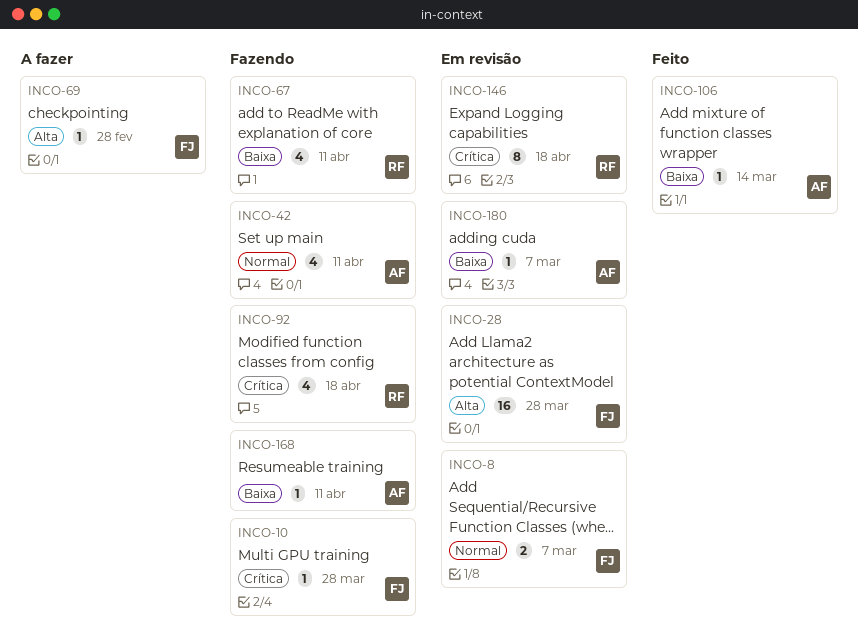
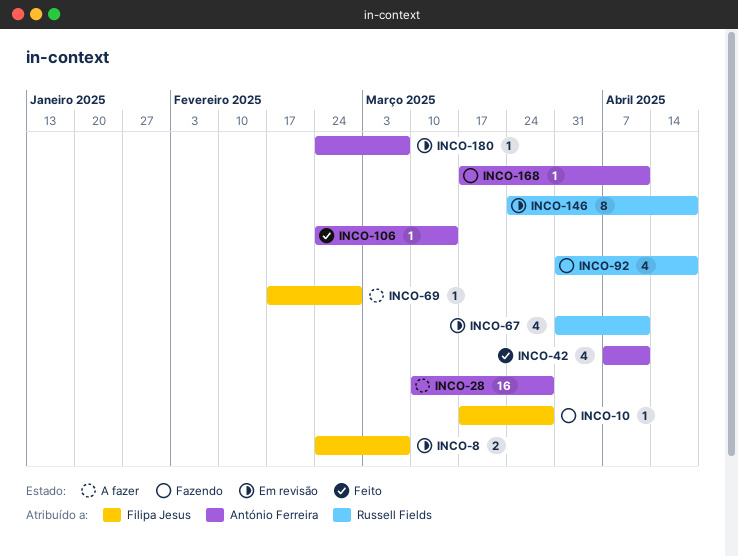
INCO-28, status: Em revisão -> A fazer
INCO-28, owner: Filipa Jesus -> António Ferreira
INCO-42, status: Fazendo -> Feito
INCO-67, status: Fazendo -> Em revisão

